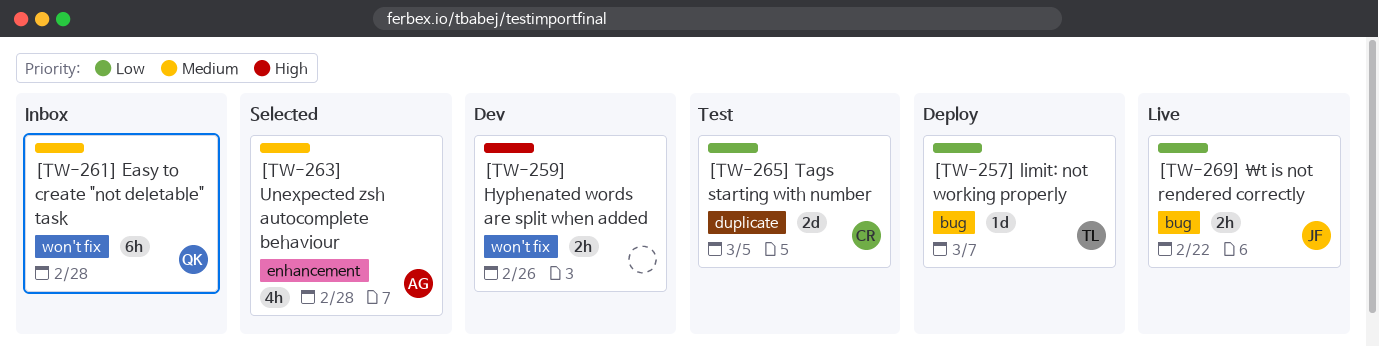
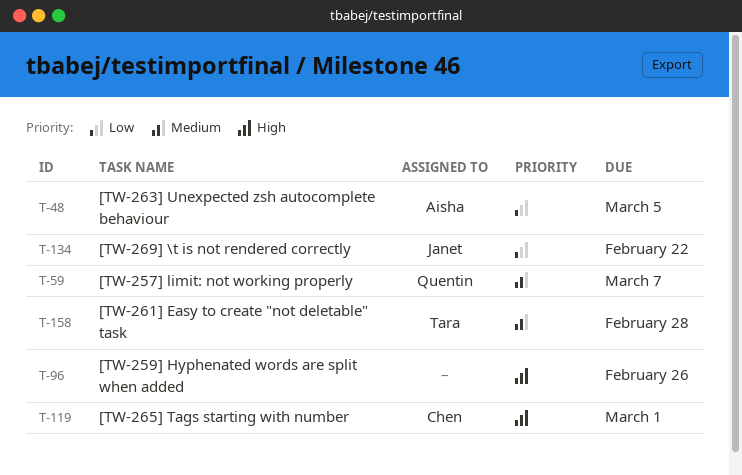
[TW-257] limit: not working properly, owner: Tara -> Quentin
[TW-257] limit: not working properly, priority: Low -> Medium
[TW-261] Easy to create "not deletable" task, owner: Quentin -> Tara
[TW-263] Unexpected zsh autocomplete behaviour, priority: Medium -> Low
[TW-263] Unexpected zsh autocomplete behaviour, due: Feb 28 -> Mar 5
[TW-265] Tags starting with number, priority: Low -> High
[TW-265] Tags starting with number, due: Mar 5 -> Mar 1

